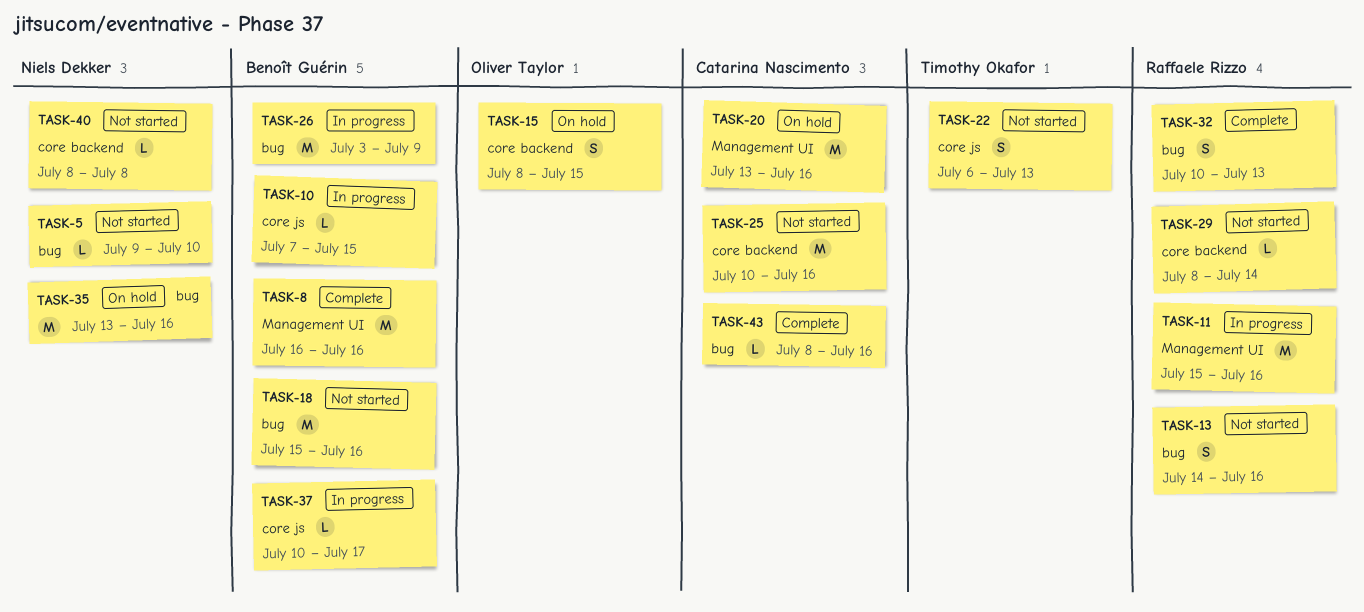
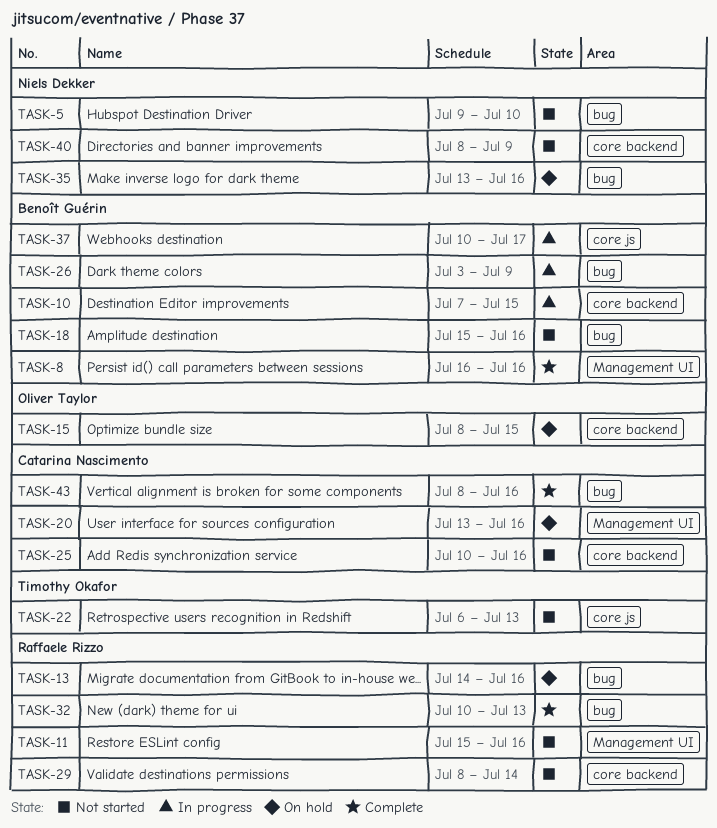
TASK-10, label: core js -> core backend
TASK-11, status: In progress -> Not started
TASK-13, status: Not started -> On hold
TASK-40, due: Jul 8 -> Jul 9

